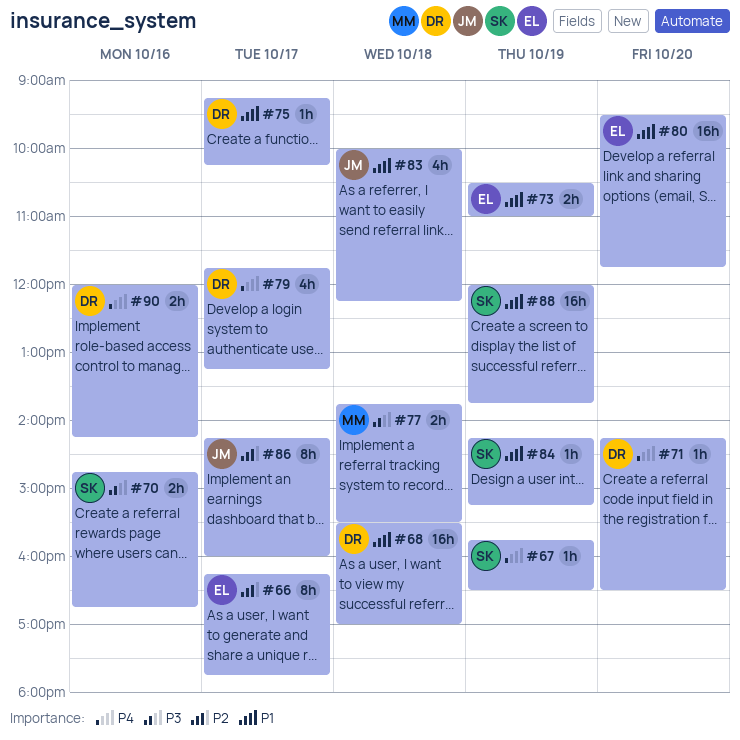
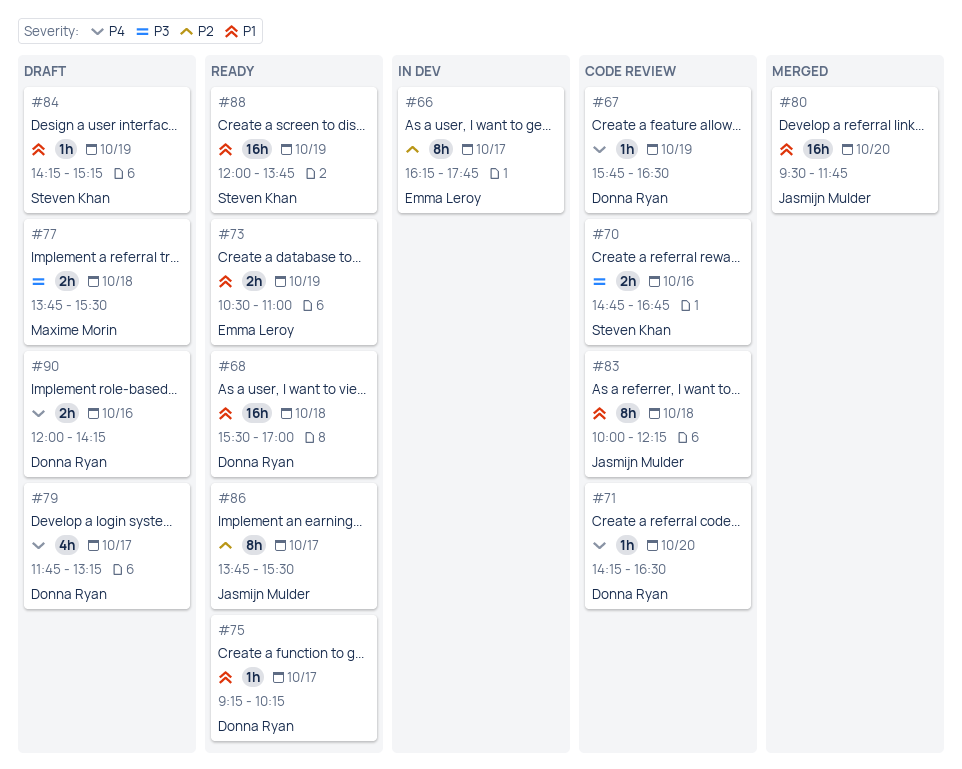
#67, owner: Steven Khan -> Donna Ryan
#80, owner: Emma Leroy -> Jasmijn Mulder
#83, estimate: 4h -> 8h
#86, begins: 14:15 -> 13:45
#86, ends: 16:00 -> 15:30

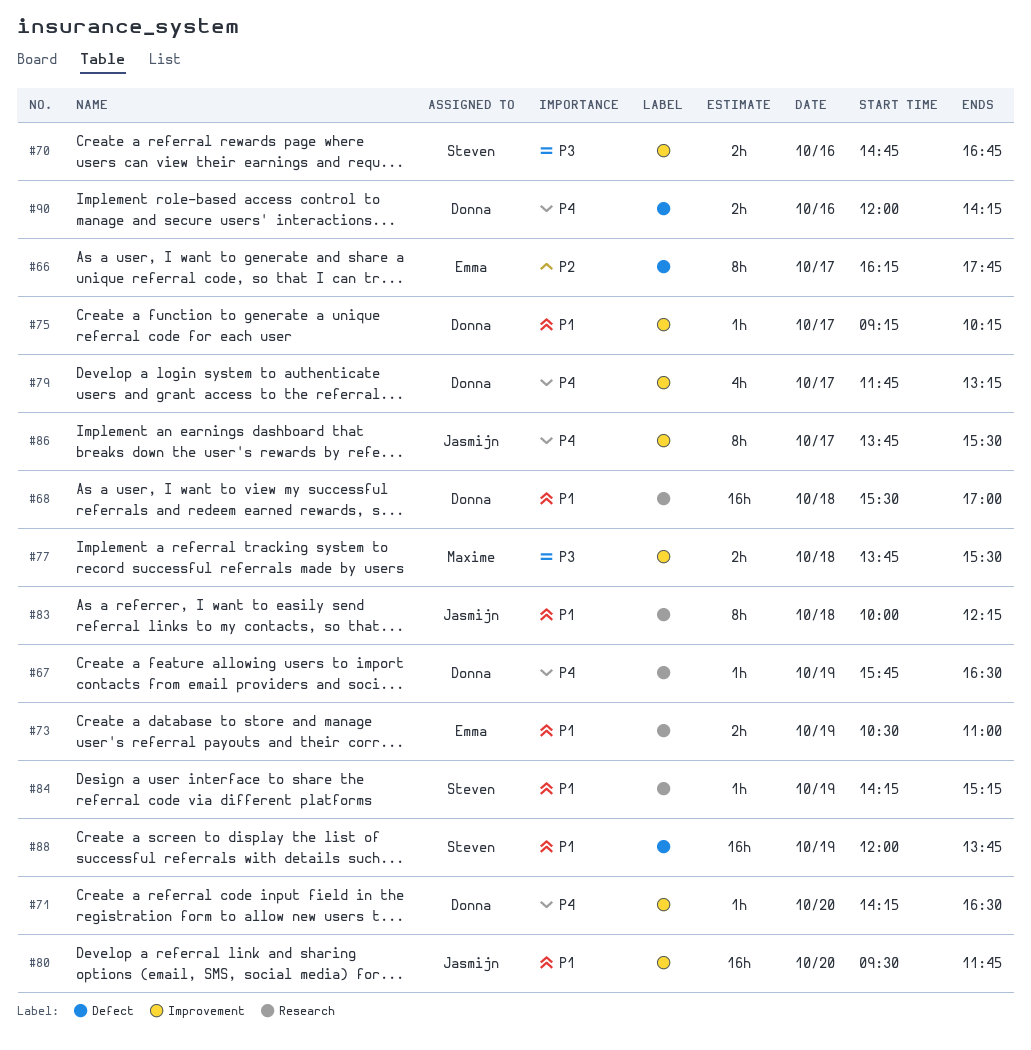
#86, priority: P2 -> P4

